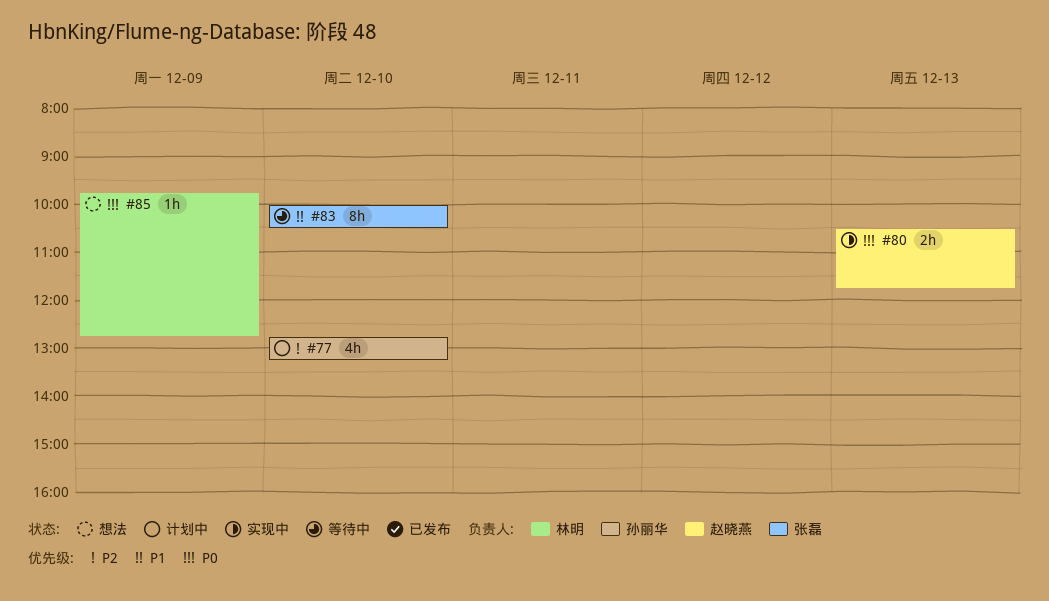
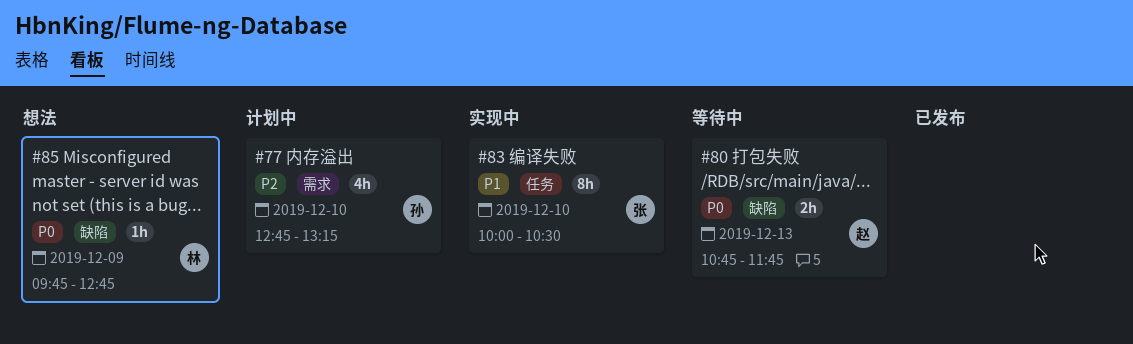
#80, status: 实现中 -> 等待中
#80, begins: 10:30 -> 10:45
#83, status: 等待中 -> 实现中

